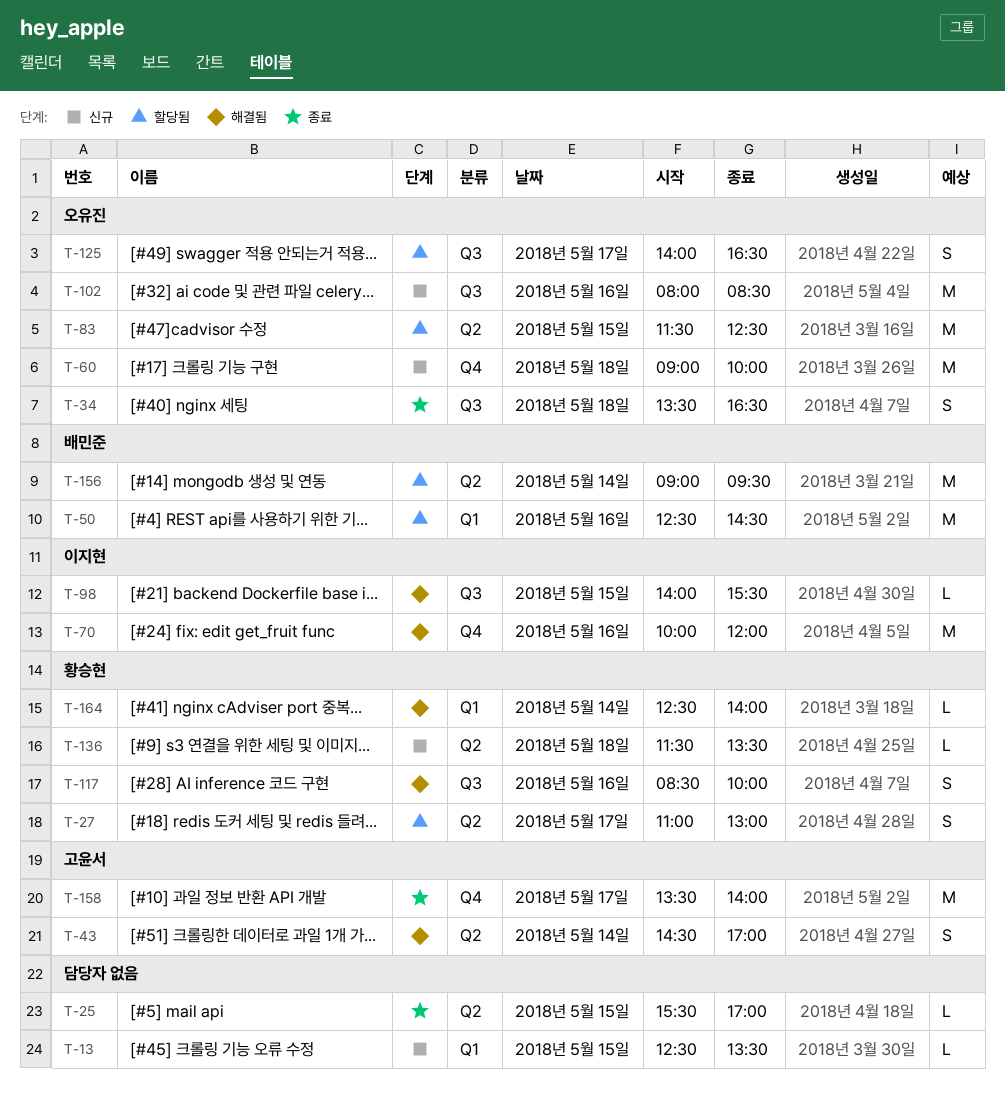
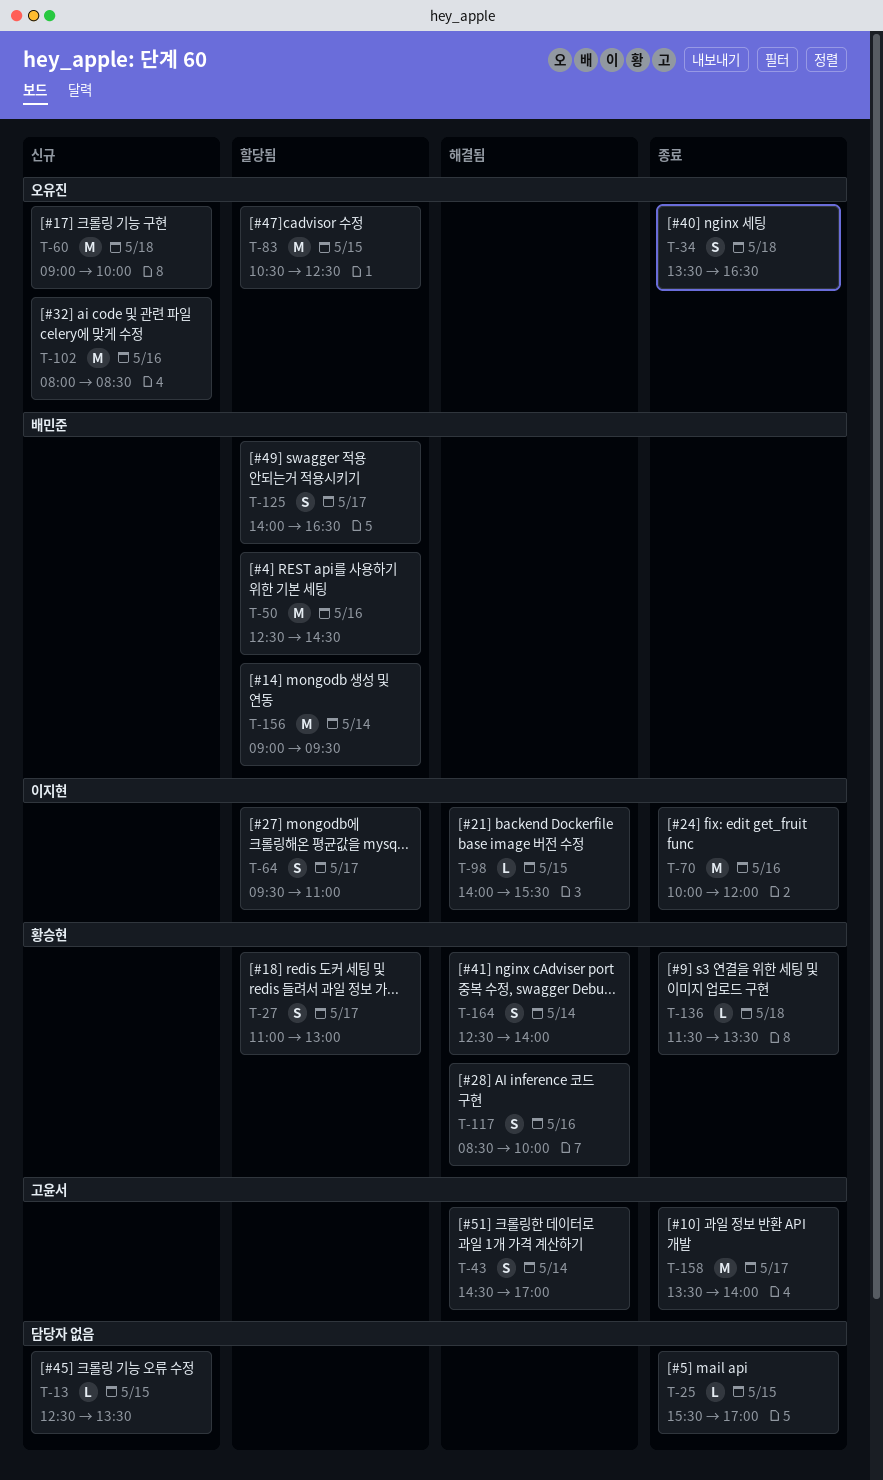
T-64: none -> present
T-70, status: 해결됨 -> 종료
T-83, begins: 11:30 -> 10:30
T-125, owner: 오유진 -> 배민준
T-136, status: 신규 -> 종료
T-164, estimate: L -> S

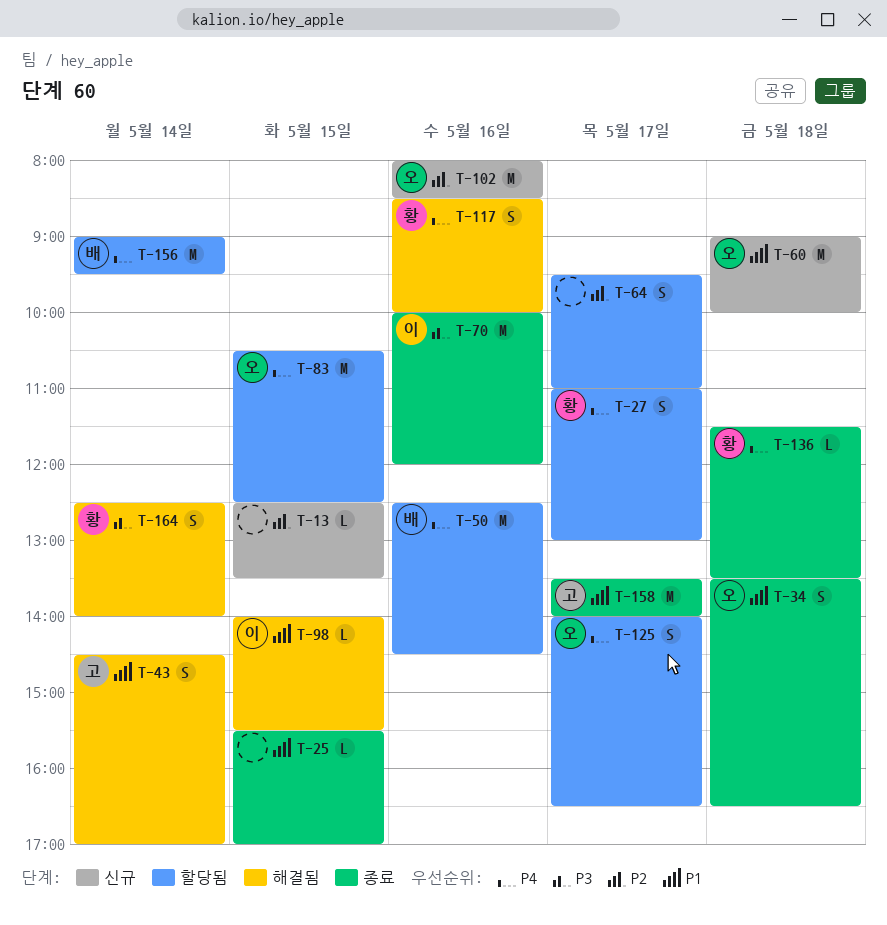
T-64, owner: 이지현 -> none
T-125, owner: 배민준 -> 오유진

